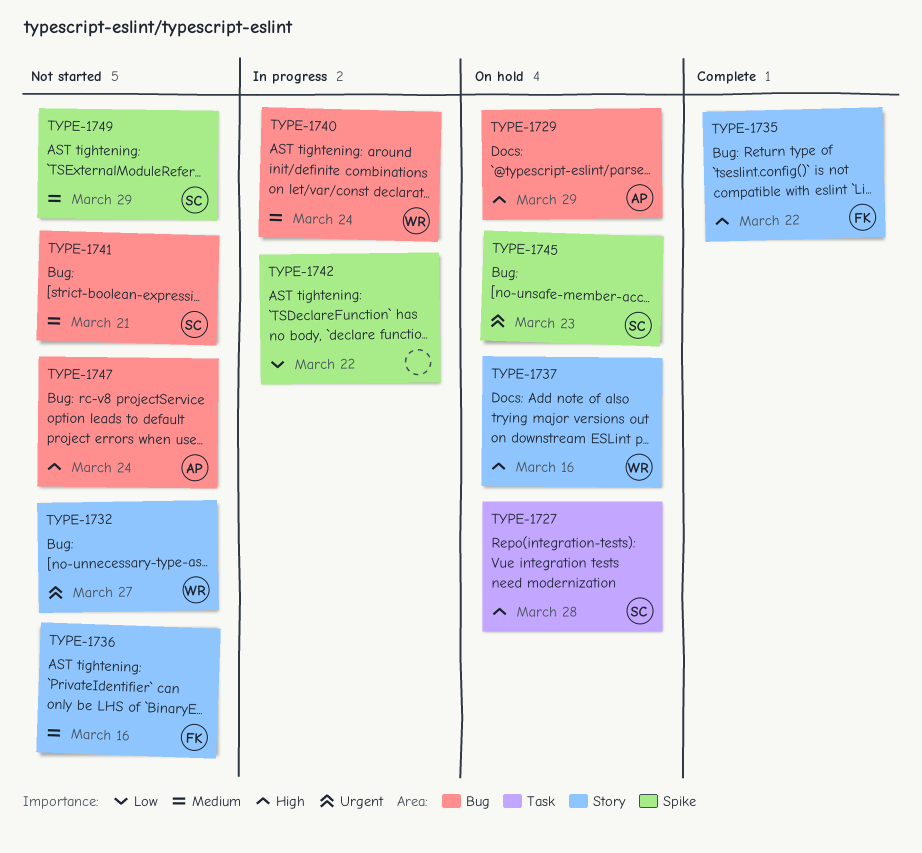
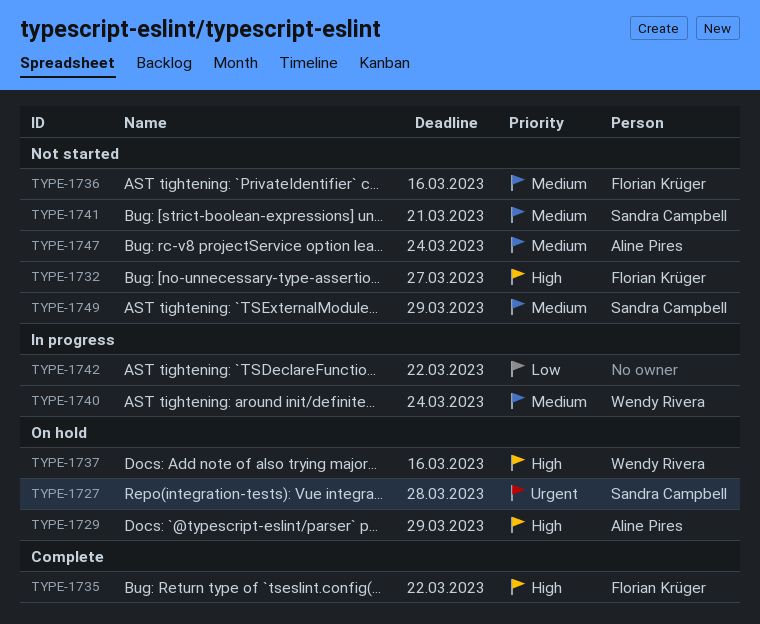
TYPE-1727, priority: High -> Urgent
TYPE-1732, owner: Wendy Rivera -> Florian Krüger
TYPE-1732, priority: Urgent -> High
TYPE-1745: present -> none
TYPE-1747, priority: High -> Medium

